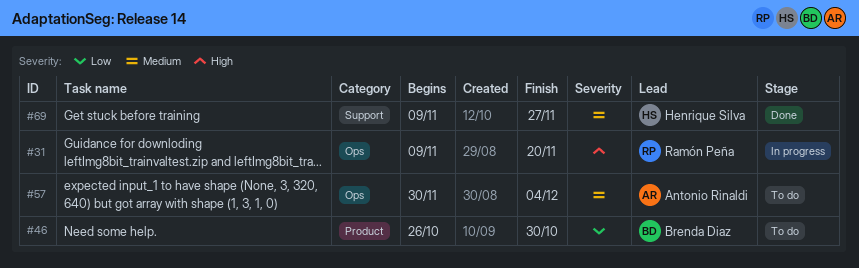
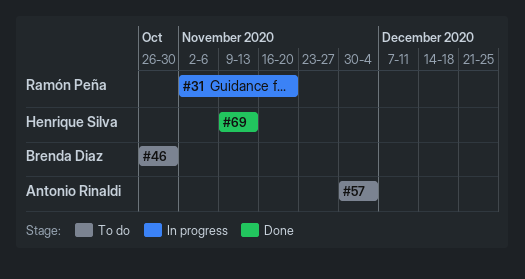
#31, start: Nov 9 -> Nov 2
#69, due: Nov 27 -> Nov 13

